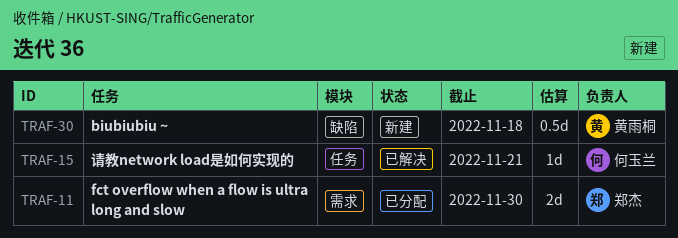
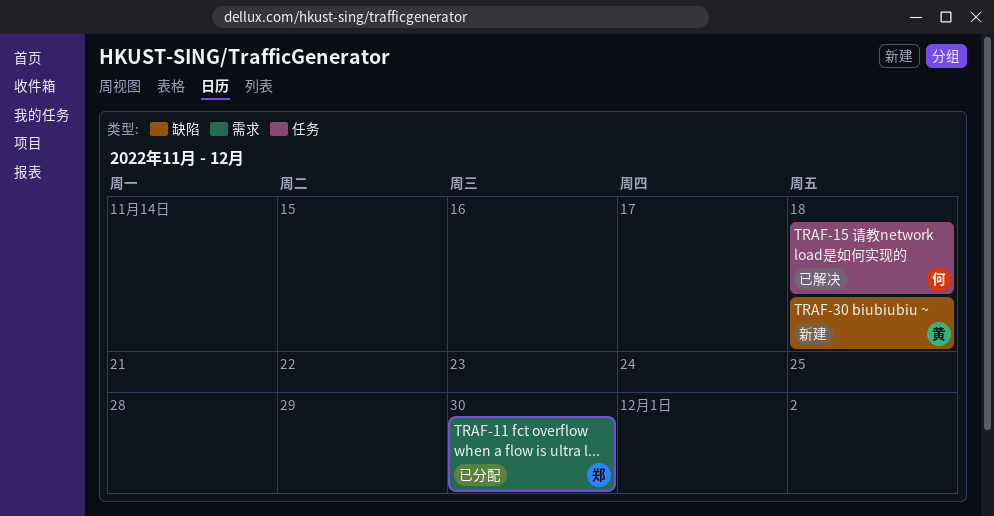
TRAF-15, due: Nov 21 -> Nov 18

